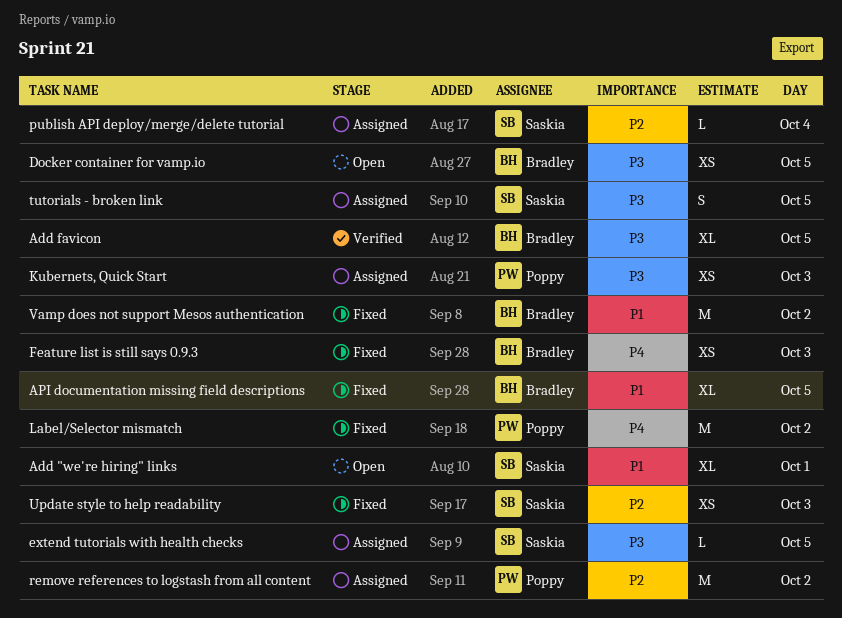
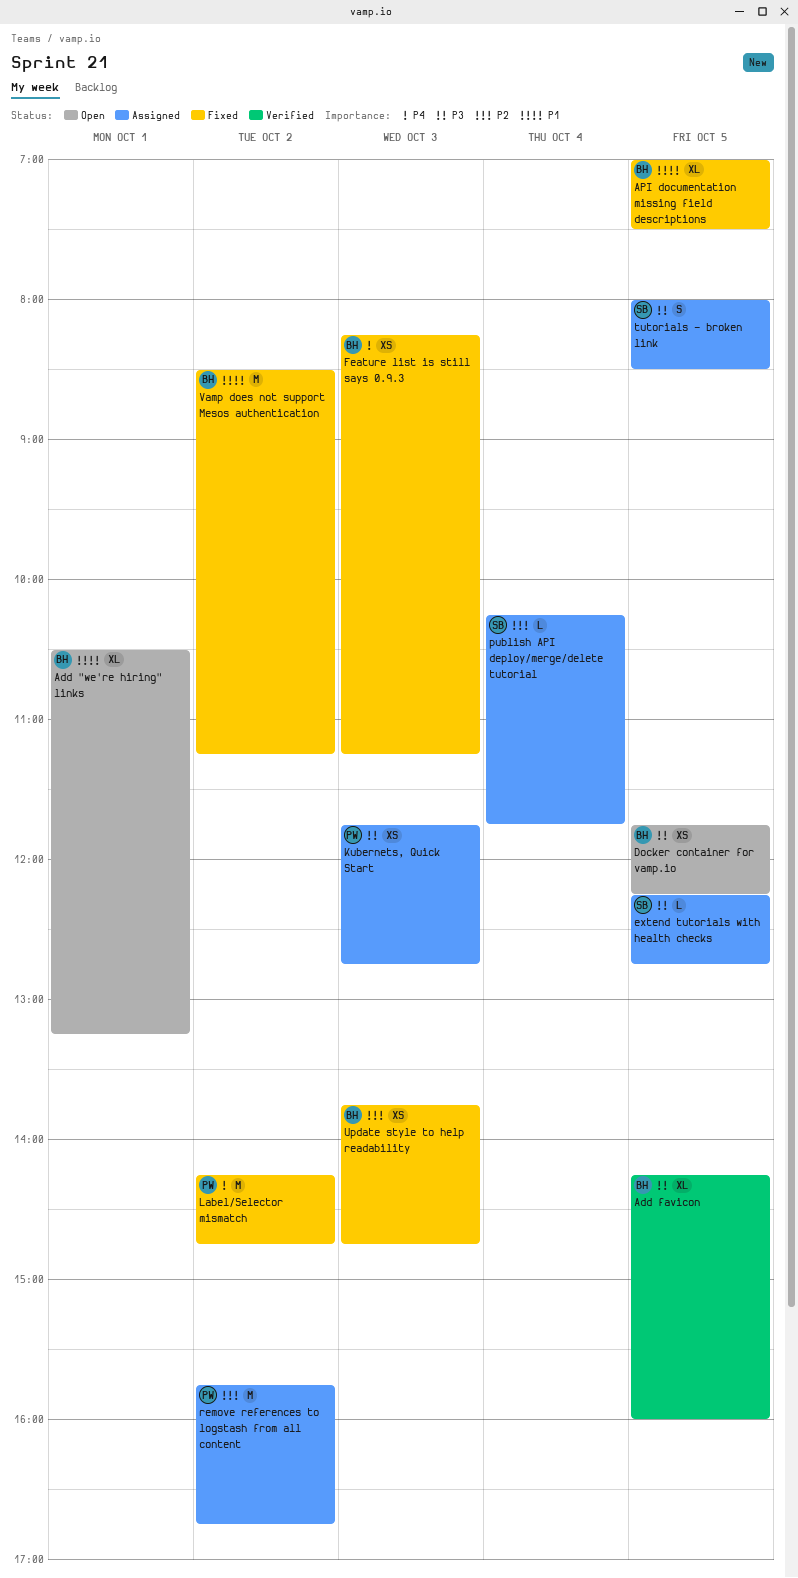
Add "we're hiring" links, owner: Saskia -> Bradley
Update style to help readability, owner: Saskia -> Bradley

